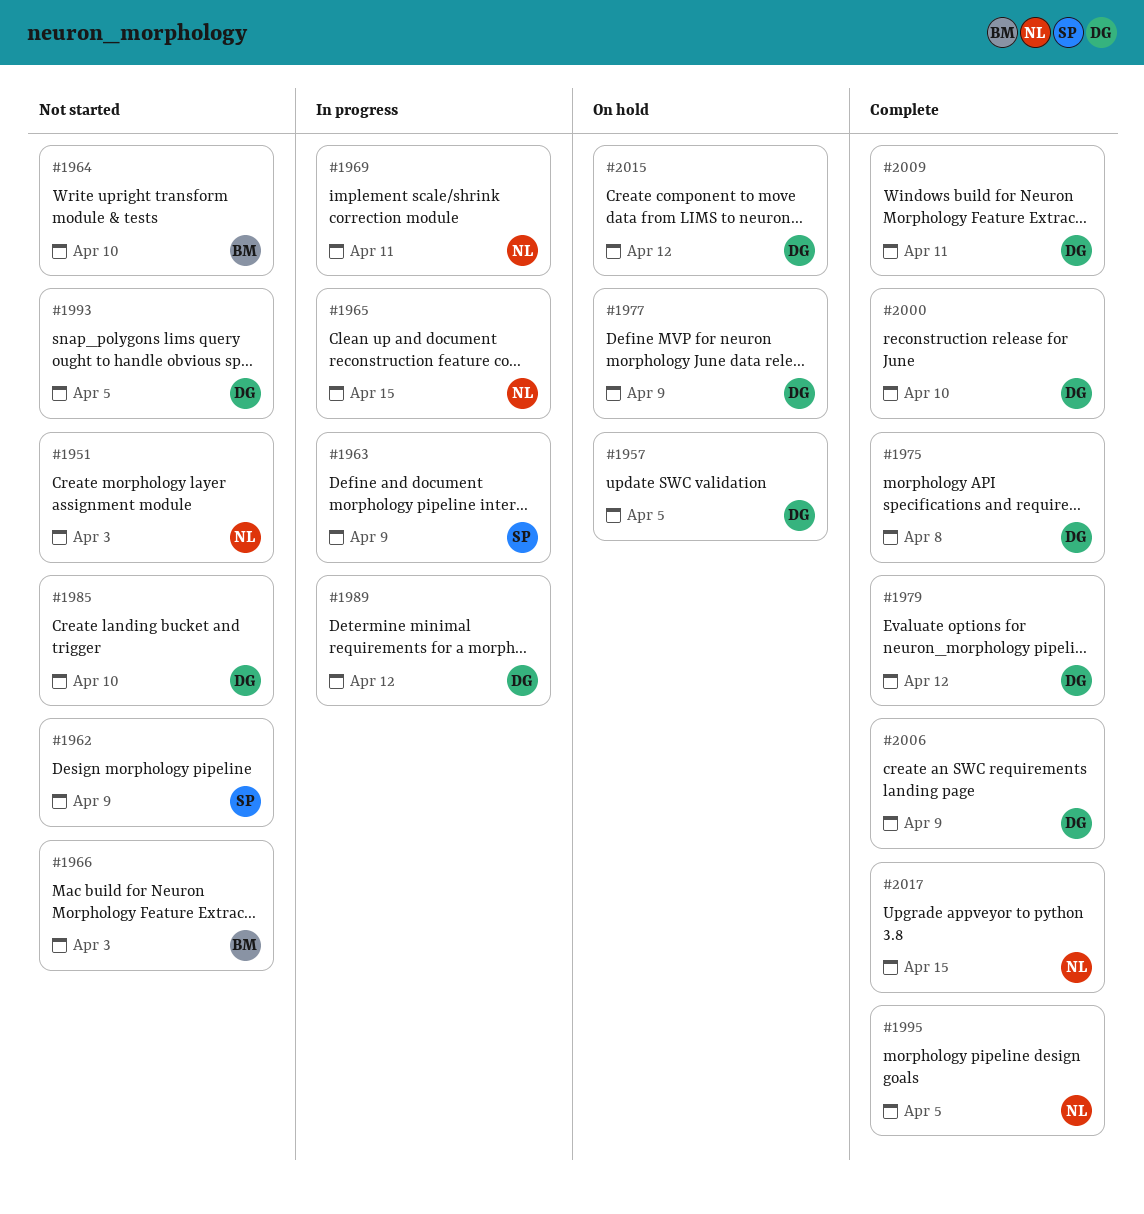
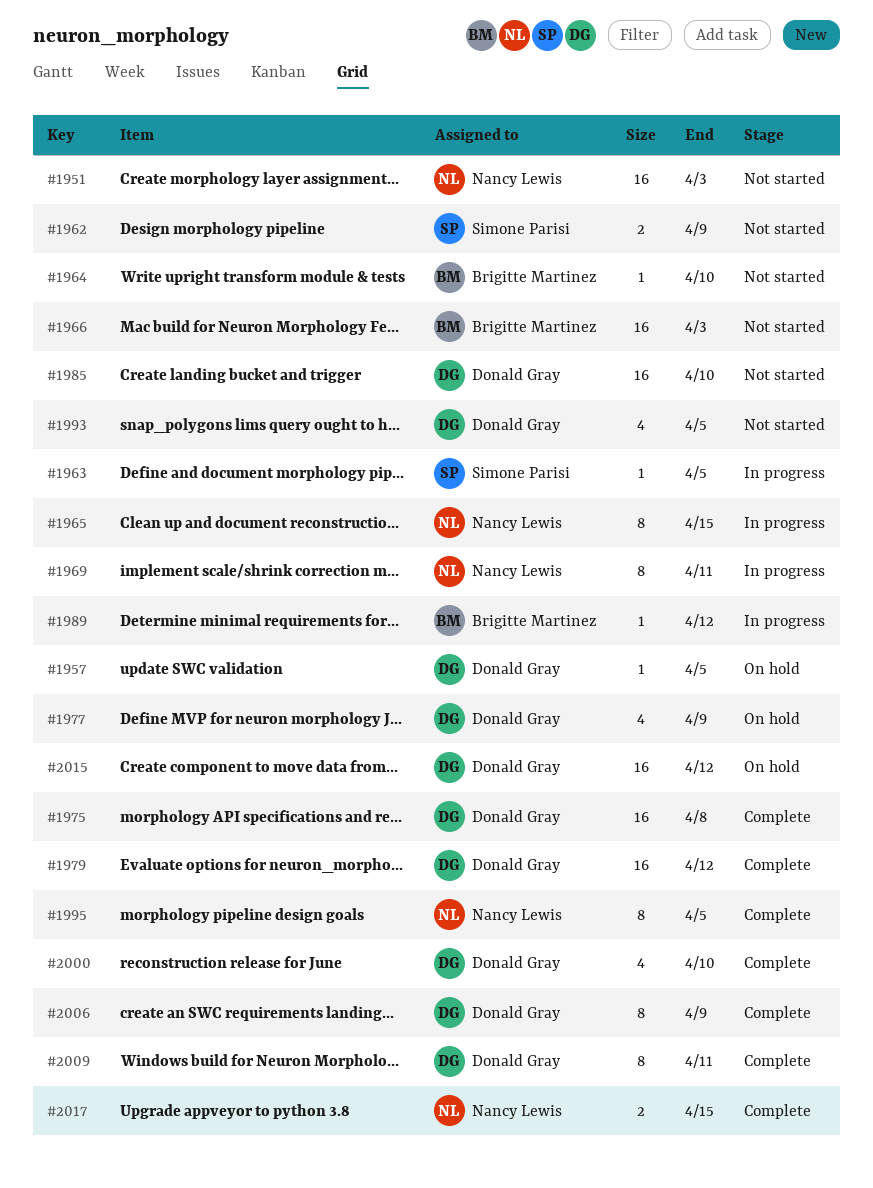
#1963, due: Apr 9 -> Apr 5
#1989, owner: Donald Gray -> Brigitte Martinez

